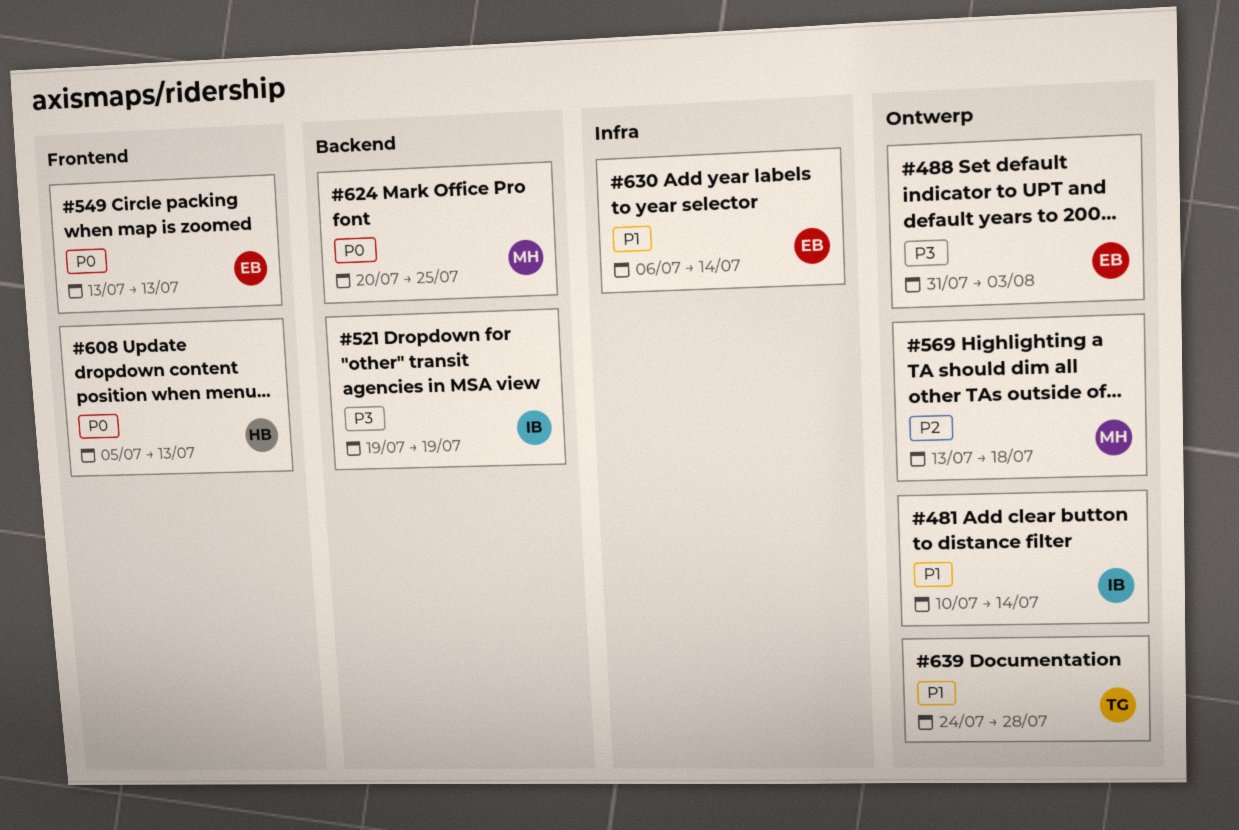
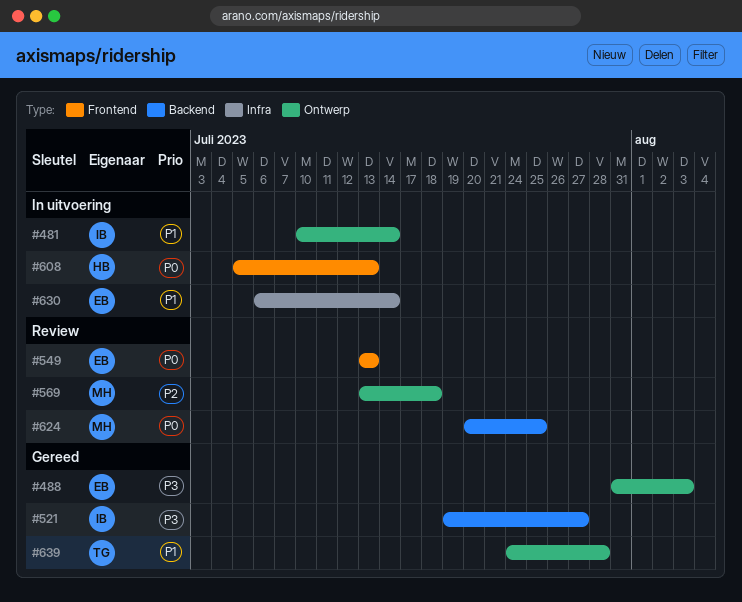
#521, due: Jul 19 -> Jul 27

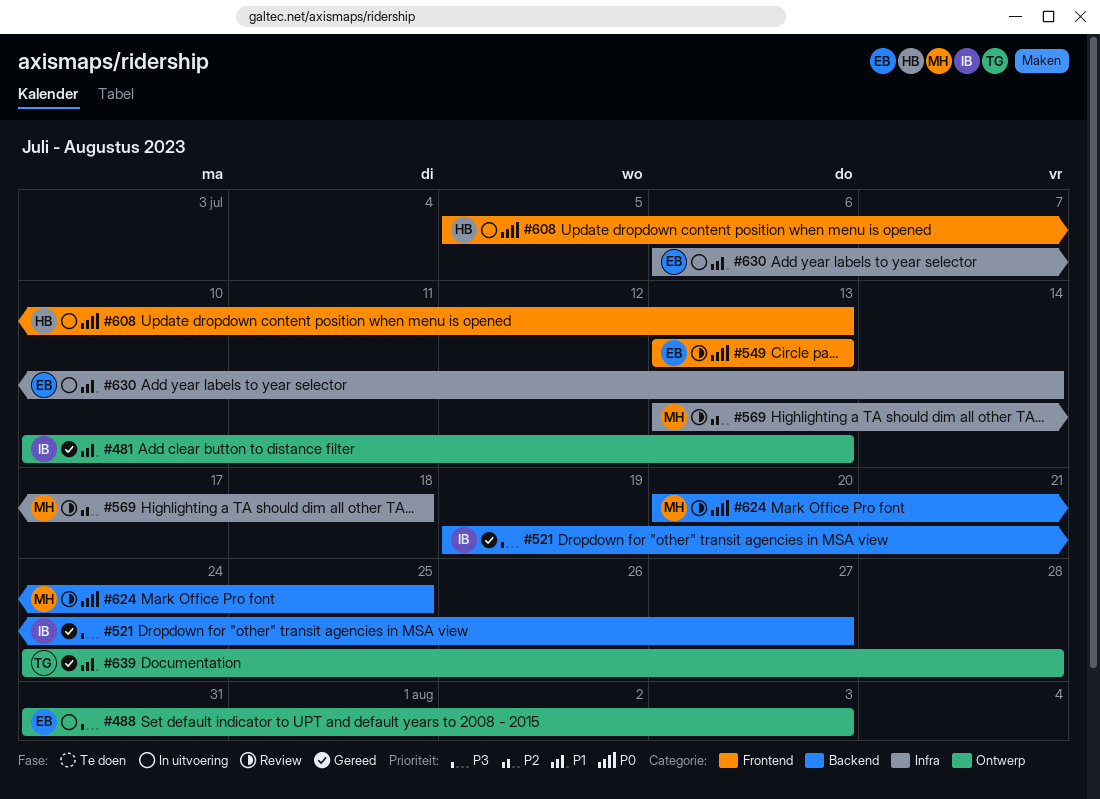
#481, status: In uitvoering -> Gereed
#481, due: Jul 14 -> Jul 13
#488, status: Gereed -> In uitvoering
#569, label: Ontwerp -> Infra

